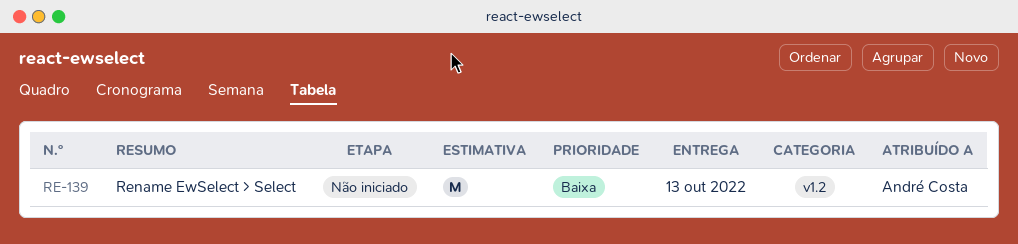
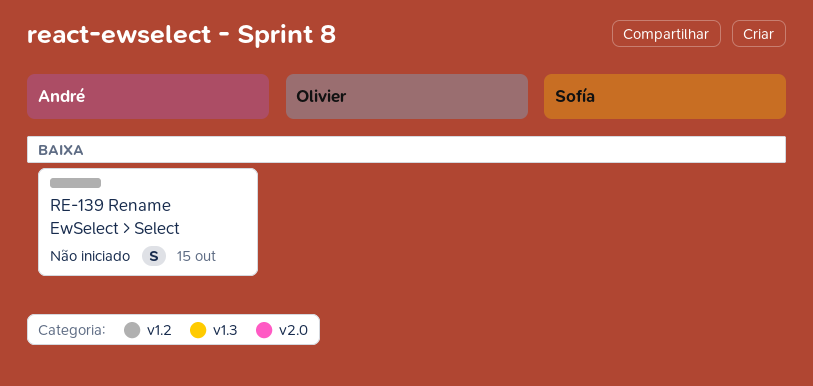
RE-139, estimate: M -> S
RE-139, due: Oct 13 -> Oct 15

